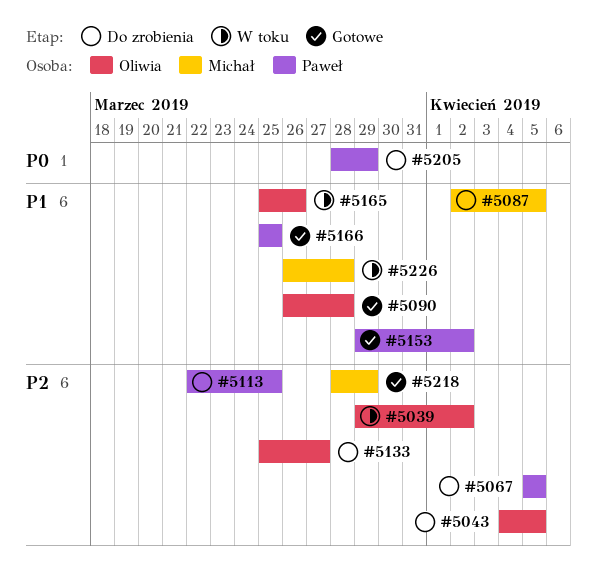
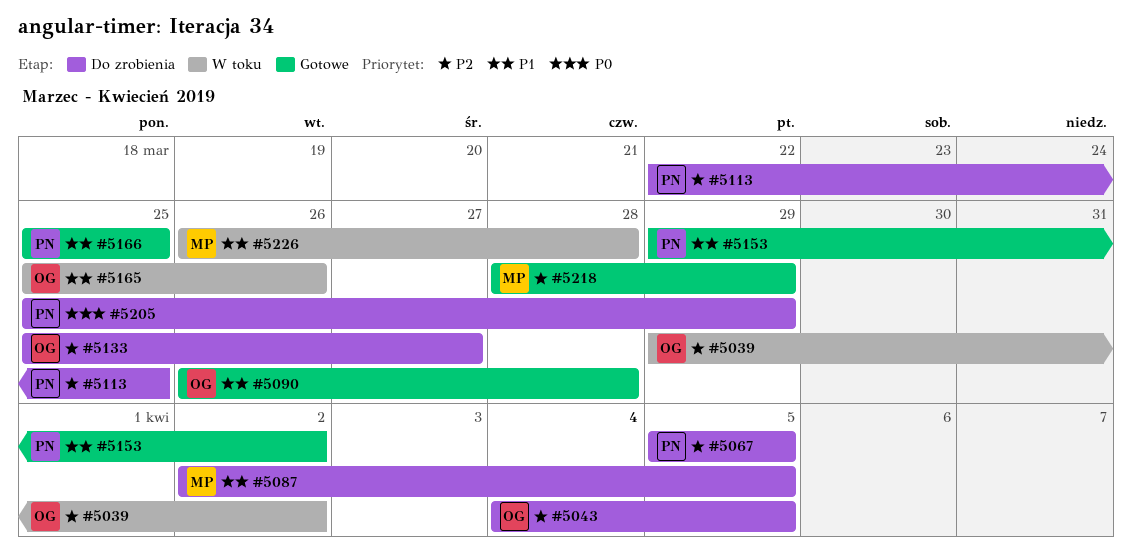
#5205, start: Mar 28 -> Mar 25

